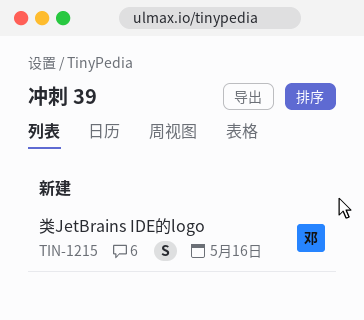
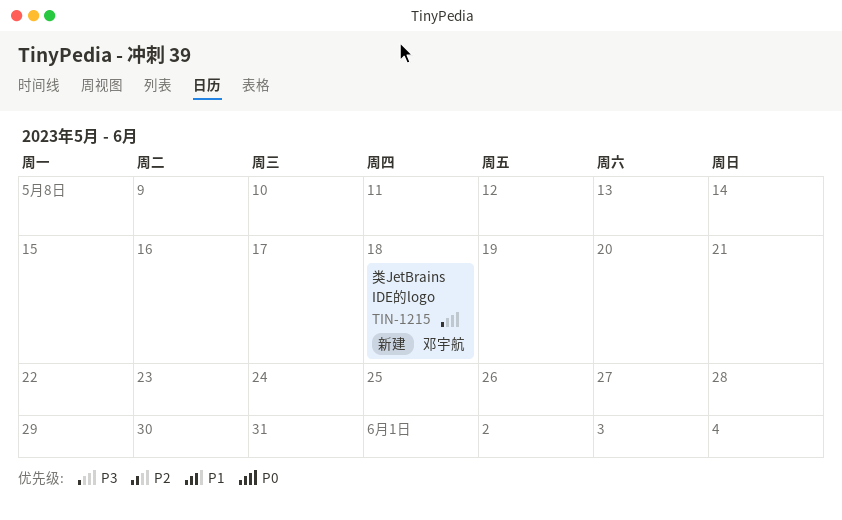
TIN-1215, due: May 16 -> May 18

